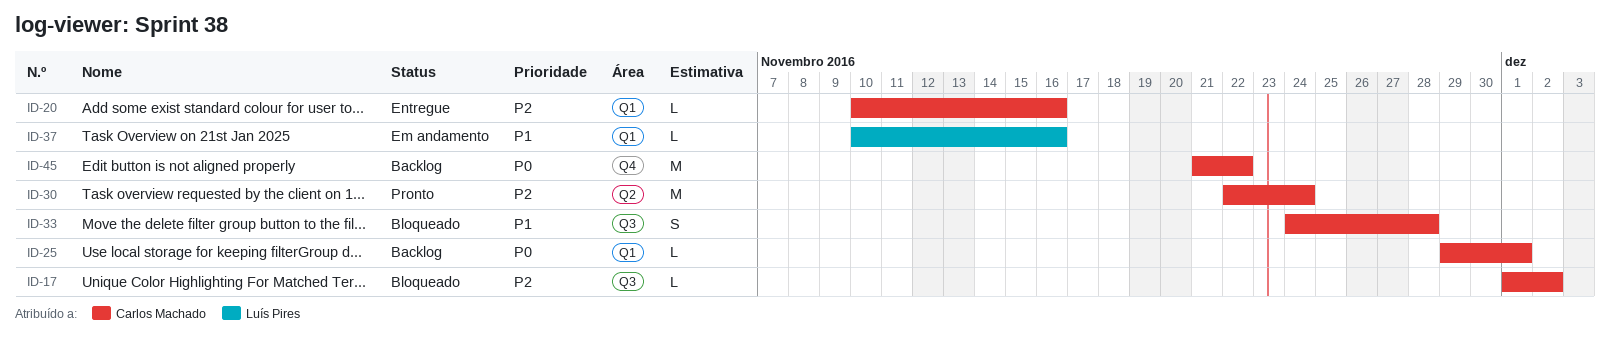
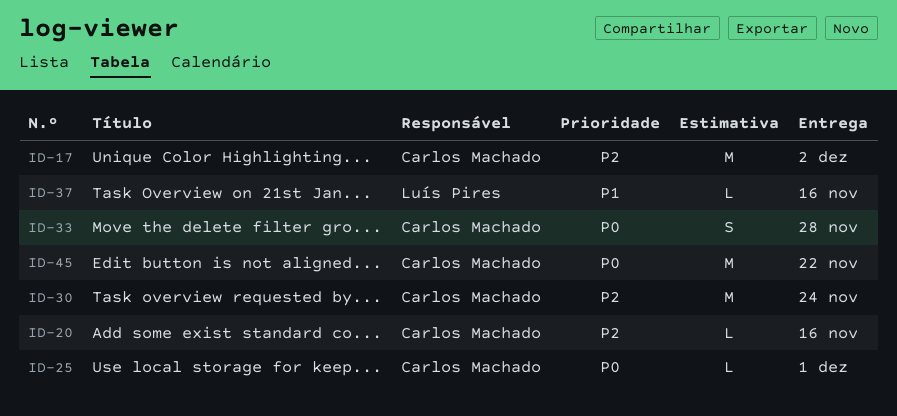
ID-17, estimate: L -> M
ID-33, priority: P1 -> P0

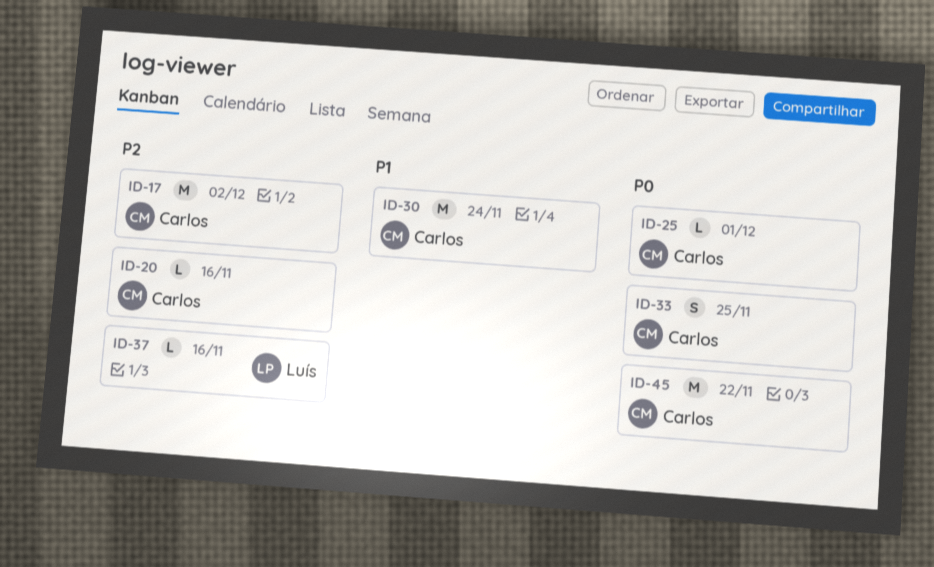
ID-30, priority: P2 -> P1
ID-33, due: Nov 28 -> Nov 25
ID-37, priority: P1 -> P2

